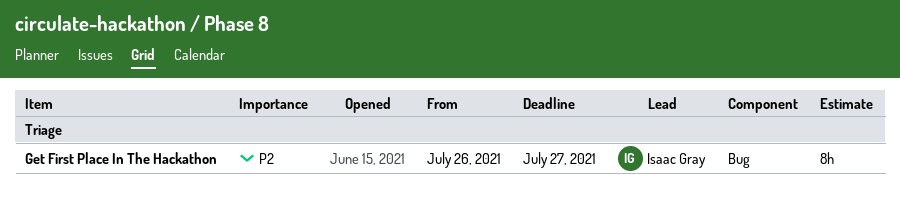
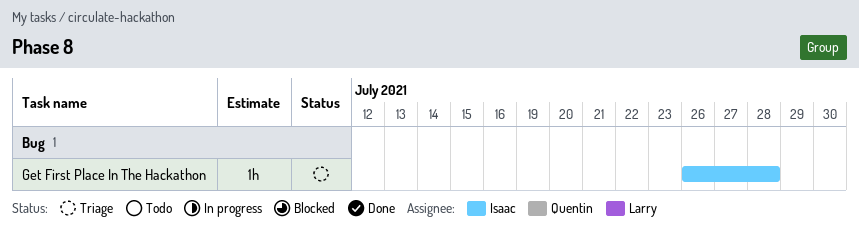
Get First Place In The Hackathon, estimate: 8h -> 1h
Get First Place In The Hackathon, due: Jul 27 -> Jul 28

